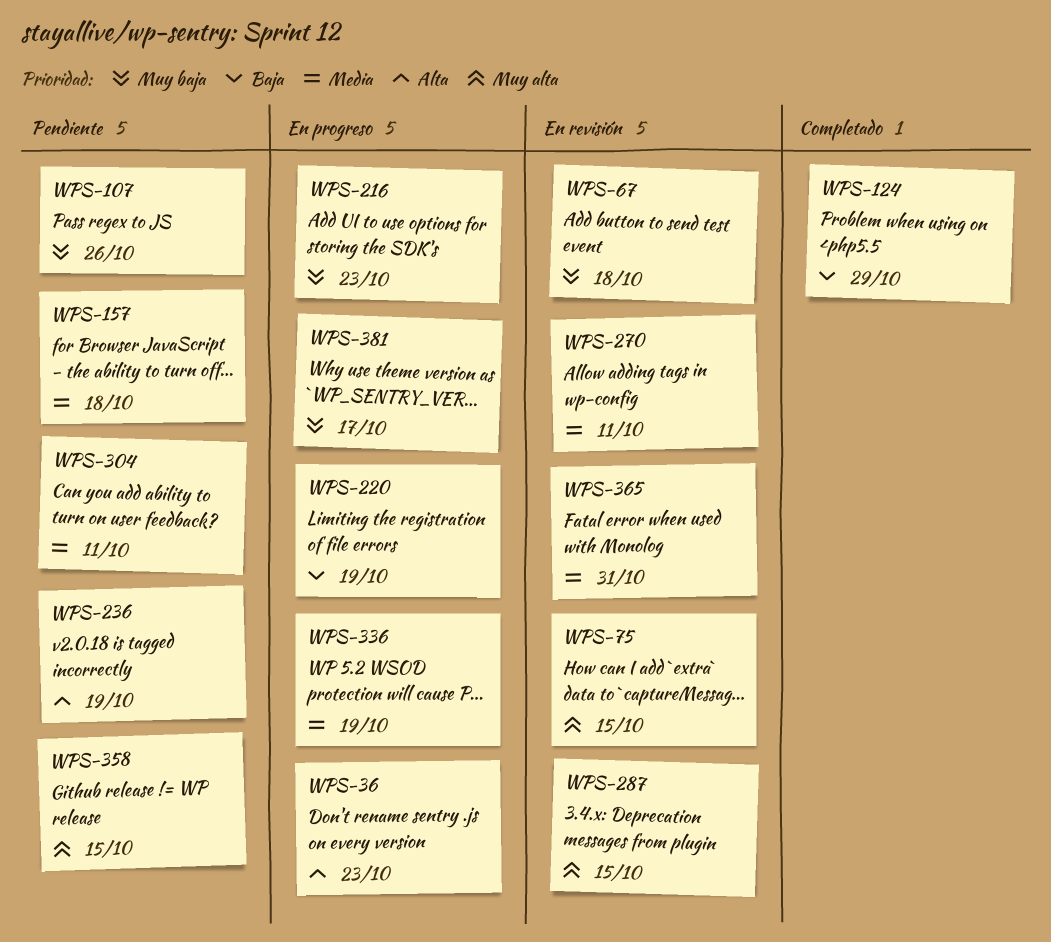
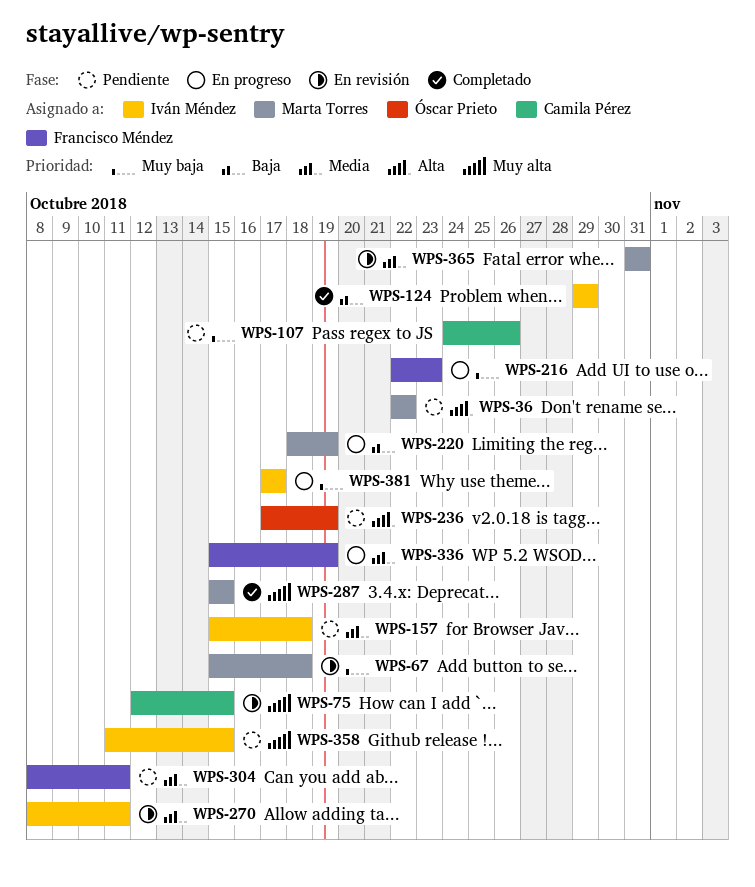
WPS-36, status: En progreso -> Pendiente
WPS-36, due: Oct 23 -> Oct 22
WPS-287, status: En revisión -> Completado

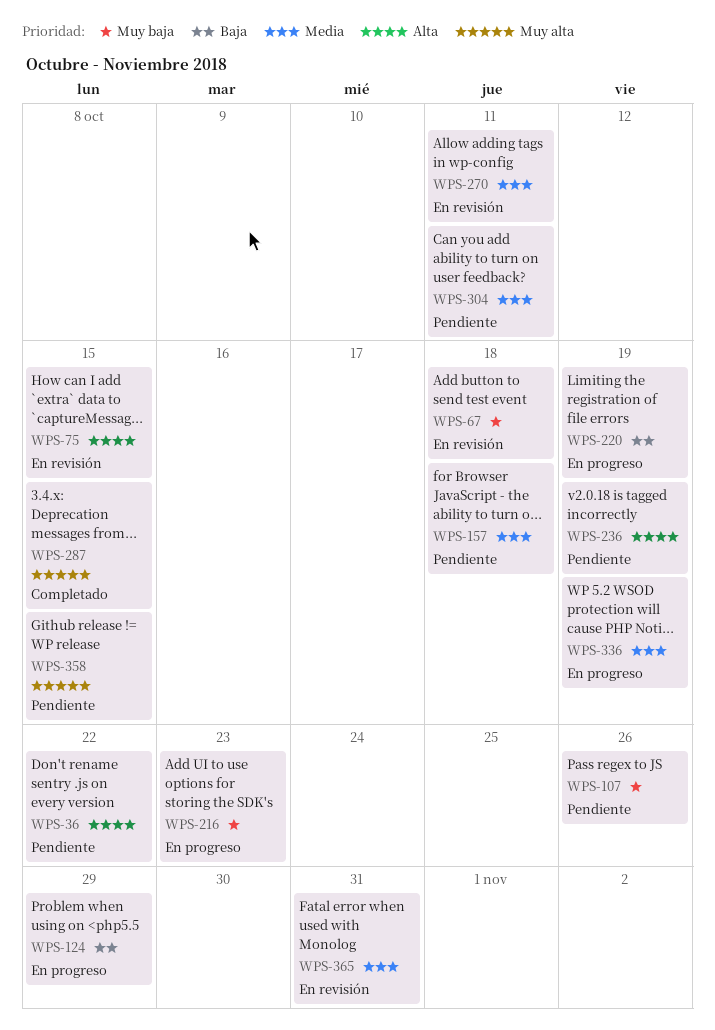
WPS-75, priority: Muy alta -> Alta
WPS-124, status: Completado -> En progreso
WPS-381: present -> none

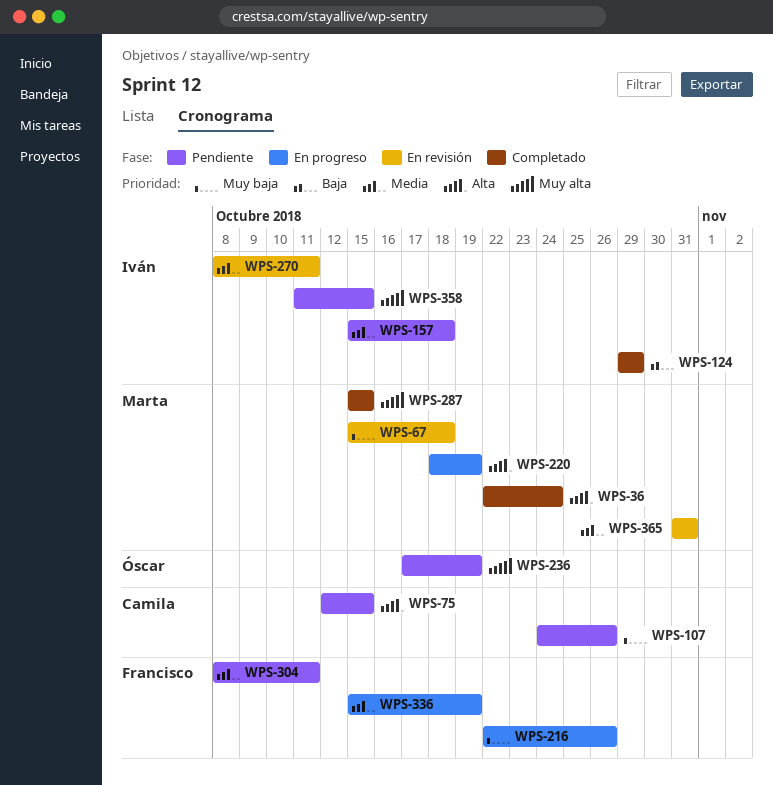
WPS-36, status: Pendiente -> Completado
WPS-36, due: Oct 22 -> Oct 24
WPS-75, status: En revisión -> Pendiente
WPS-124, status: En progreso -> Completado
WPS-216, due: Oct 23 -> Oct 26
WPS-220, priority: Baja -> Alta
WPS-236, priority: Alta -> Muy alta

